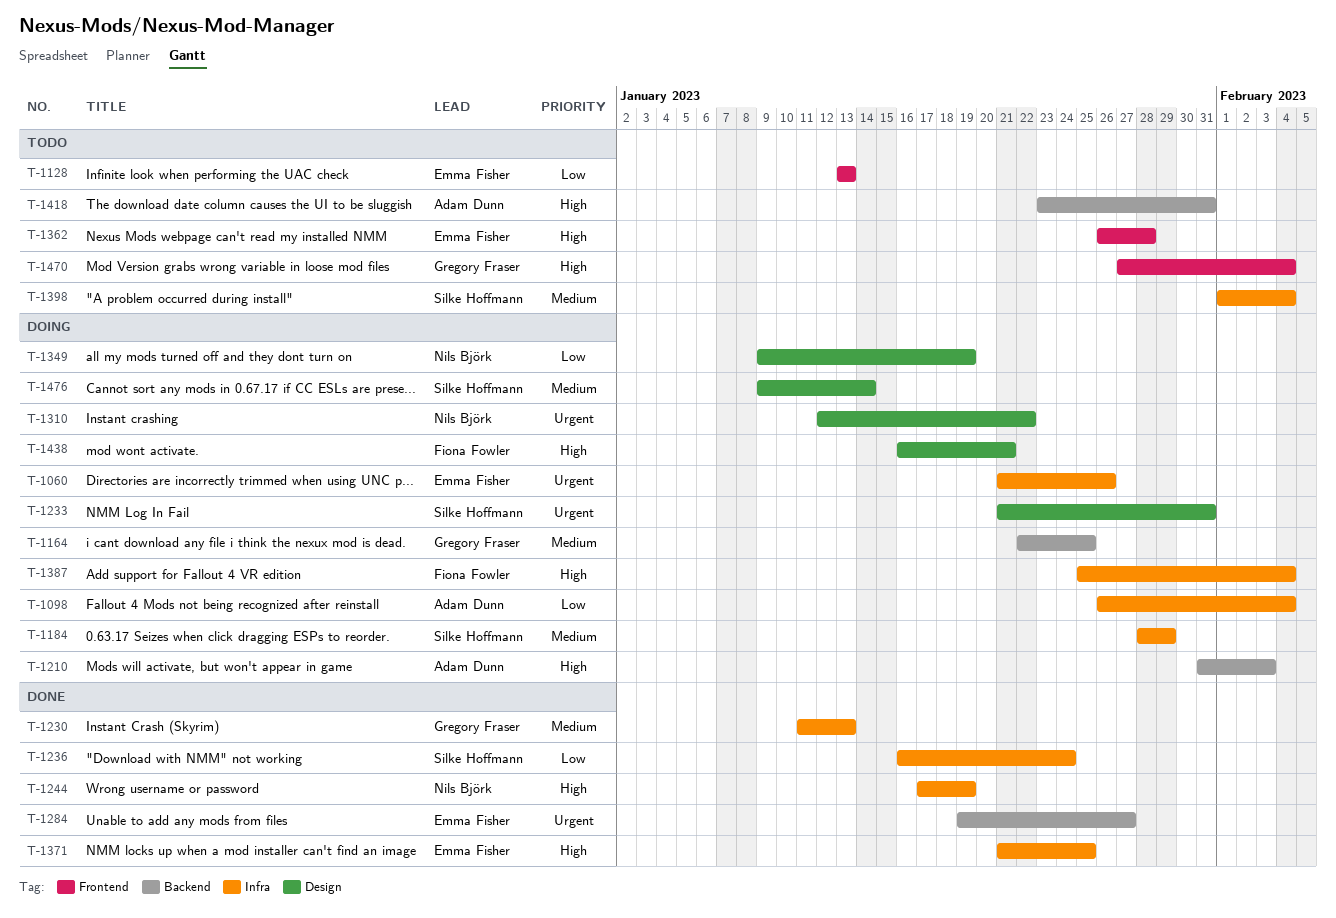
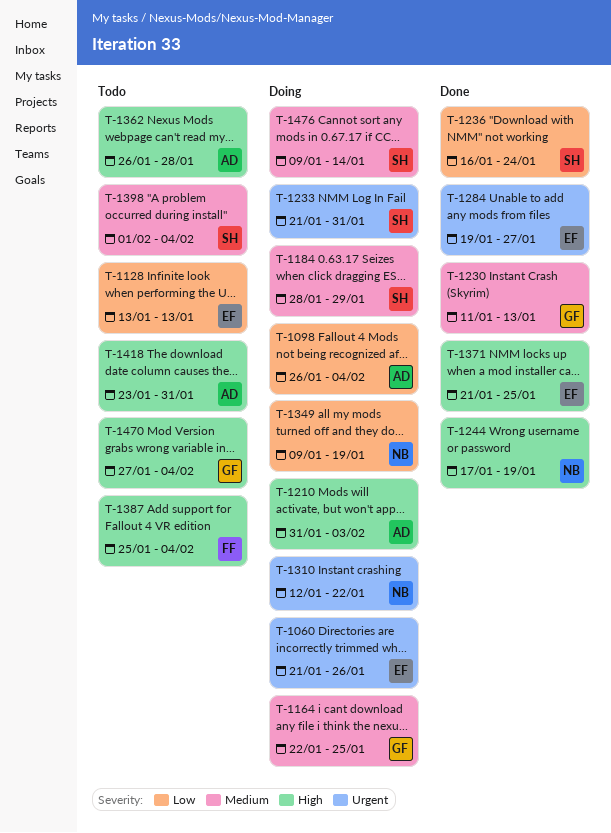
T-1362, owner: Emma Fisher -> Adam Dunn
T-1387, status: Doing -> Todo
T-1438: present -> none

